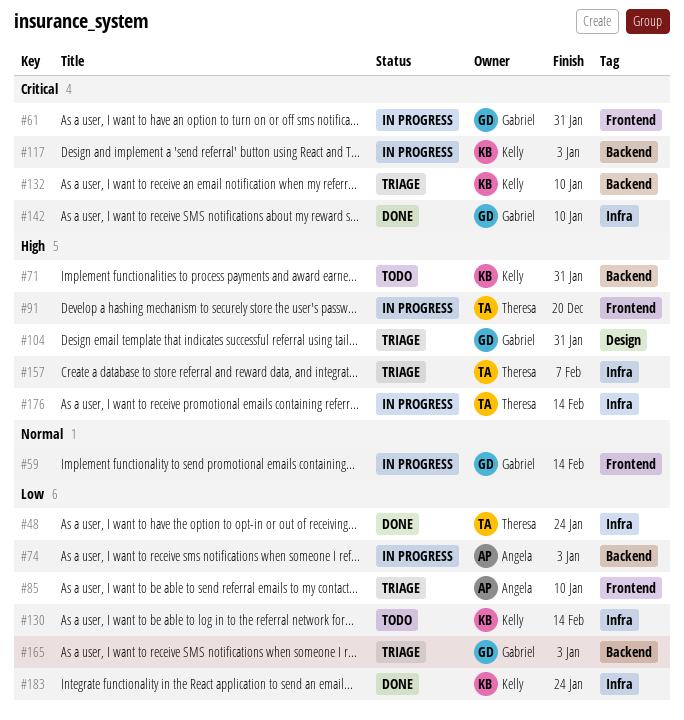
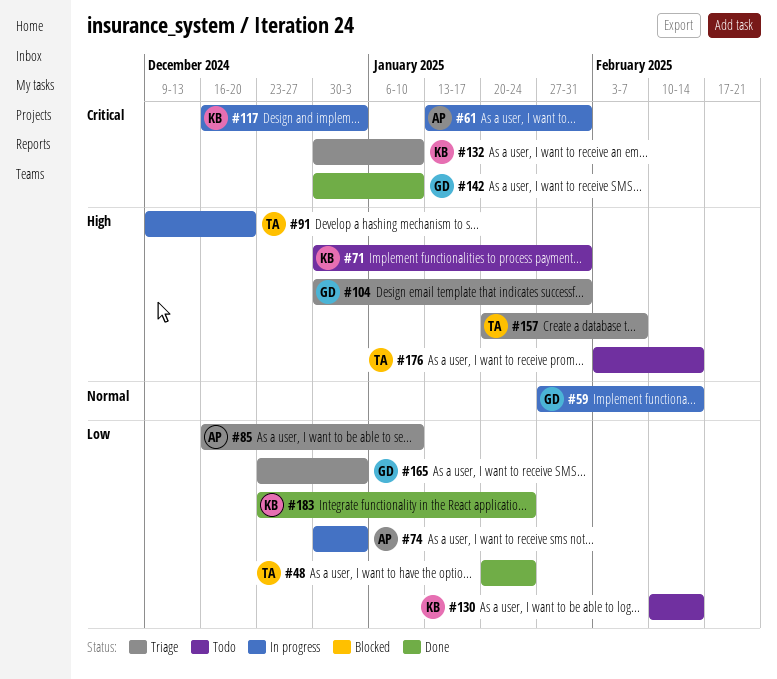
#61, owner: Gabriel -> Angela
#176, status: In progress -> Todo

